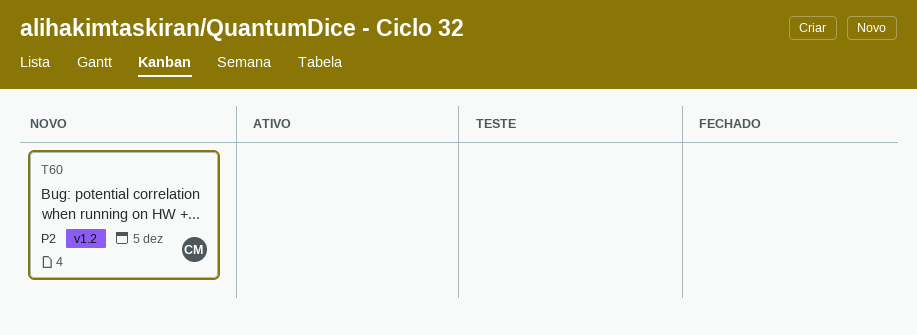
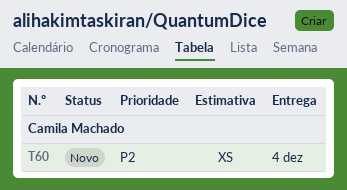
T60, due: Dec 5 -> Dec 4

